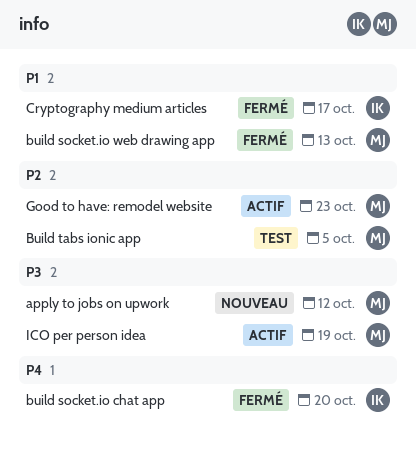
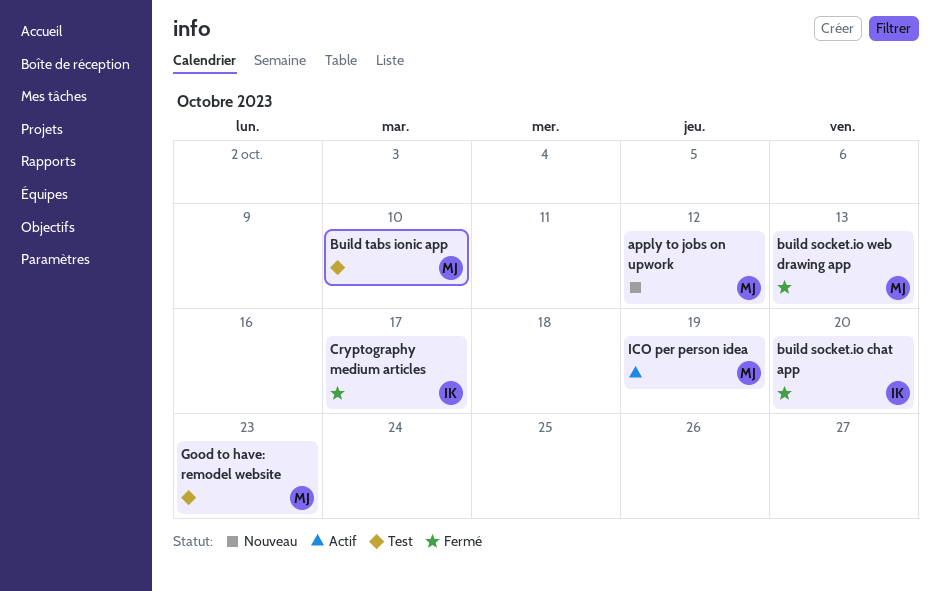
Build tabs ionic app, due: Oct 5 -> Oct 10
Good to have: remodel website, status: Actif -> Test

